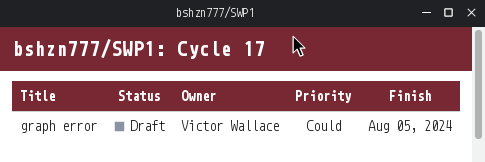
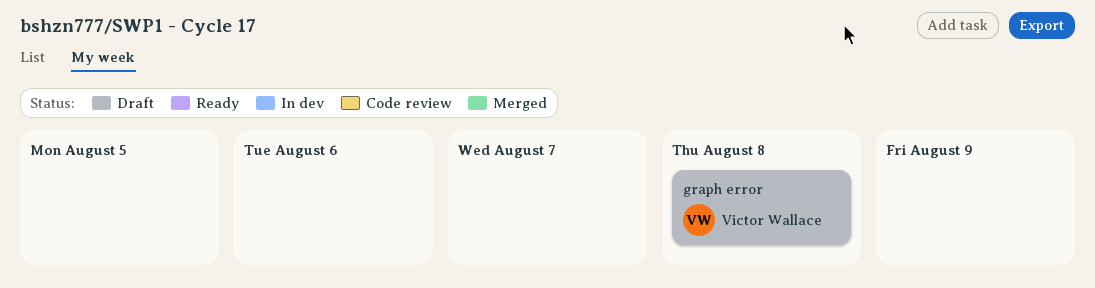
graph error, due: Aug 5 -> Aug 8

